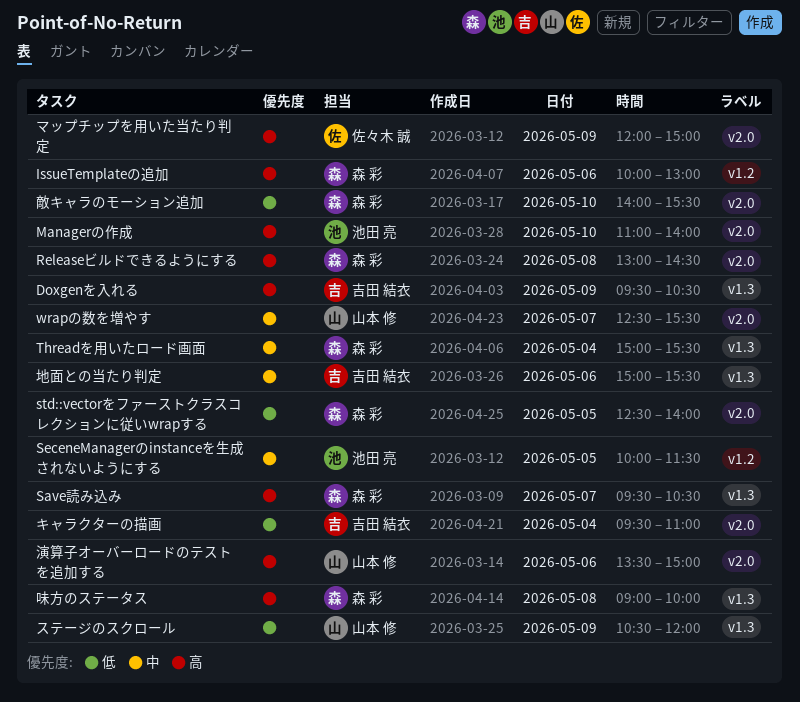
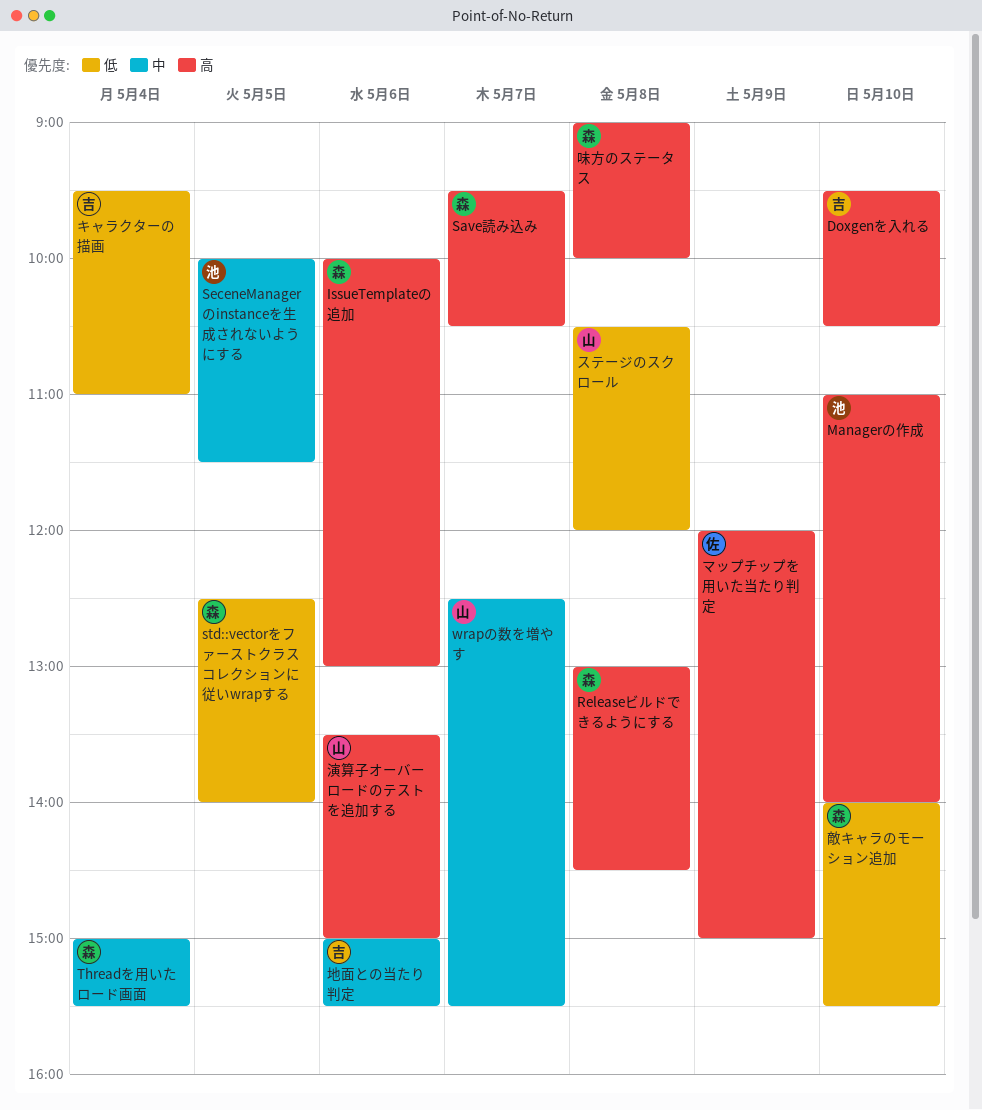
Doxgenを入れる, day: May 9 -> May 10
ステージのスクロール, day: May 9 -> May 8

